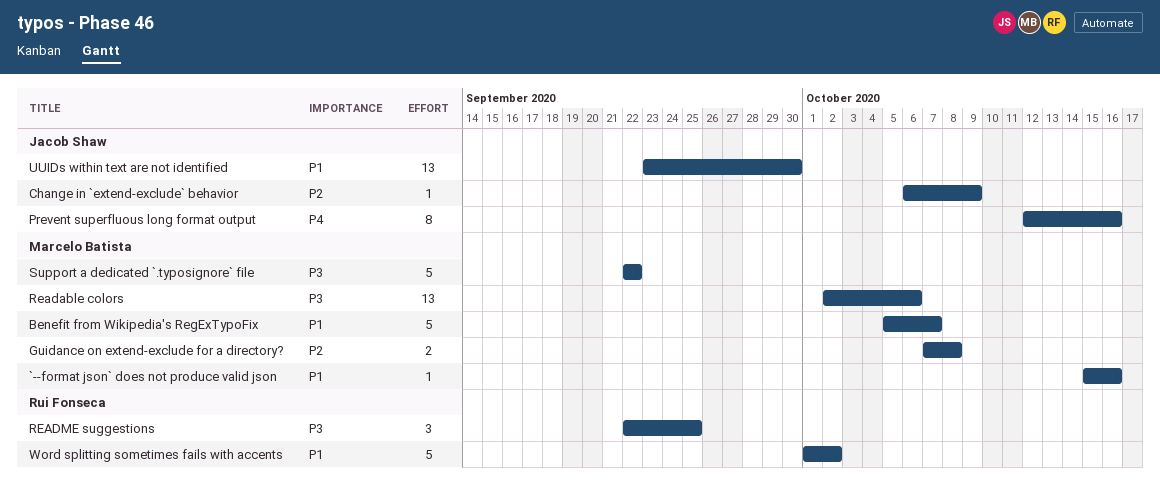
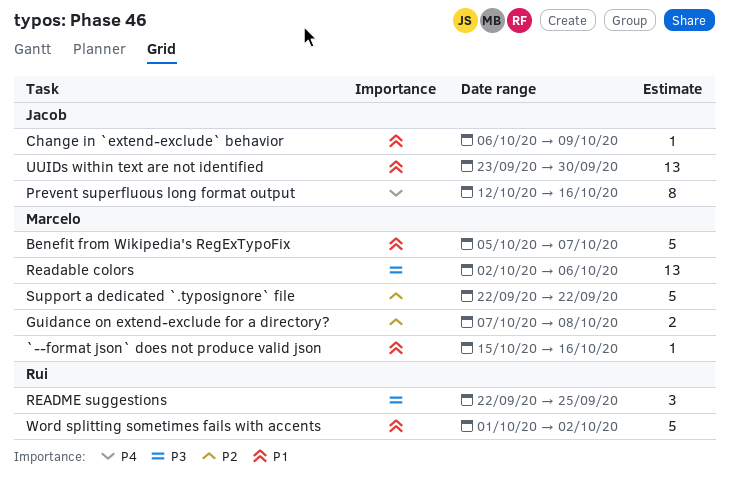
Change in `extend-exclude` behavior, priority: P2 -> P1
Support a dedicated `.typosignore` file, priority: P3 -> P2

